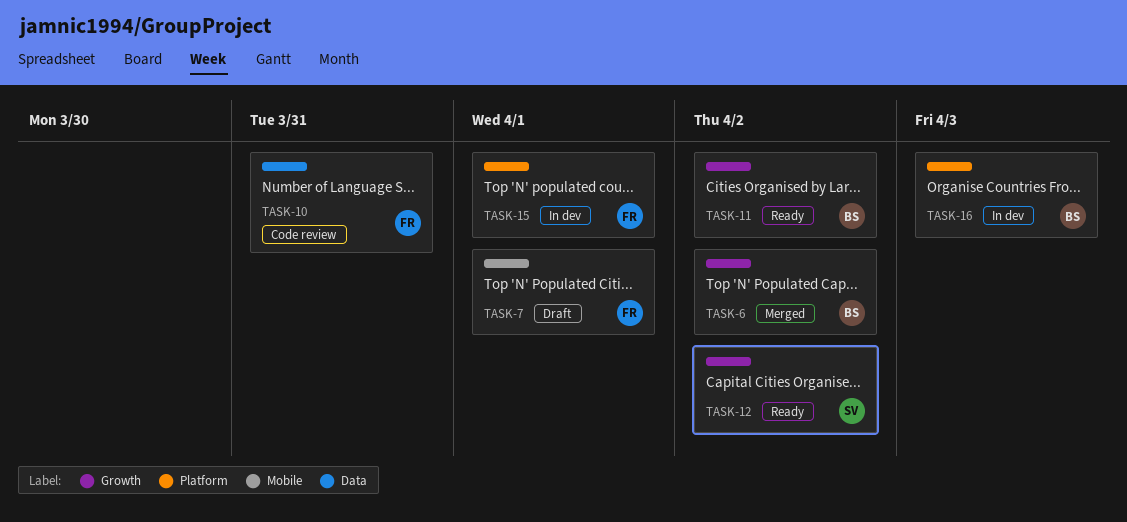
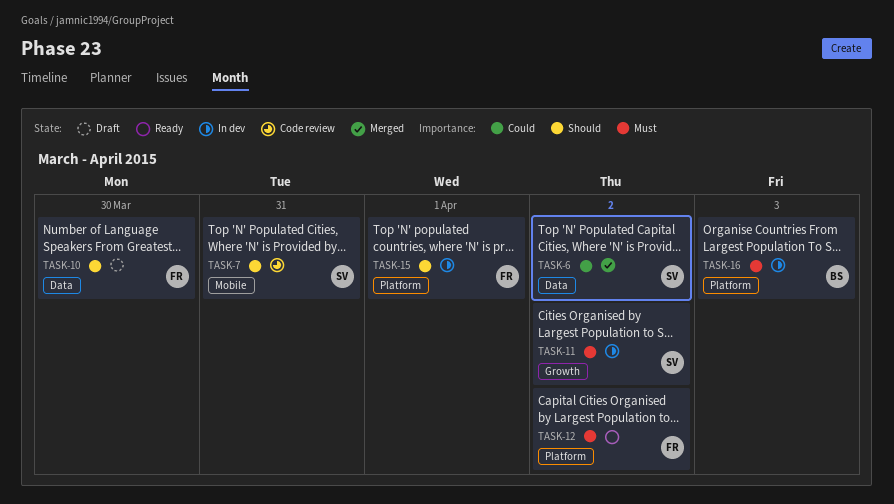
TASK-6, owner: BS -> SV
TASK-6, label: Growth -> Data
TASK-7, status: Draft -> Code review
TASK-7, owner: FR -> SV
TASK-7, due: Apr 1 -> Mar 31
TASK-10, status: Code review -> Draft
TASK-10, due: Mar 31 -> Mar 30
TASK-11, status: Ready -> In dev
TASK-11, owner: BS -> SV
TASK-12, owner: SV -> FR
TASK-12, label: Growth -> Platform

